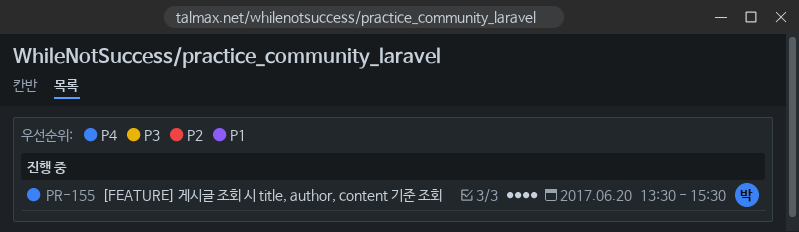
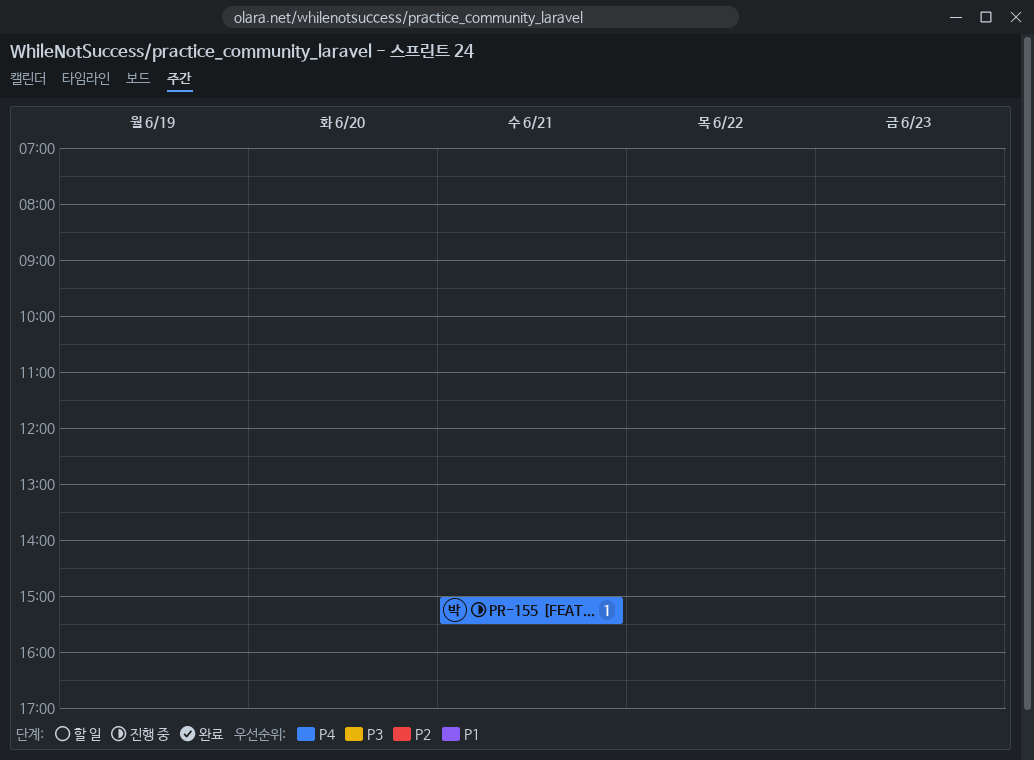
PR-155, estimate: 4 -> 1
PR-155, day: Jun 20 -> Jun 21
PR-155, begins: 13:30 -> 15:00

